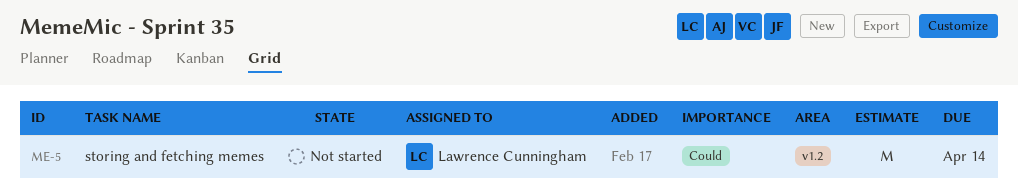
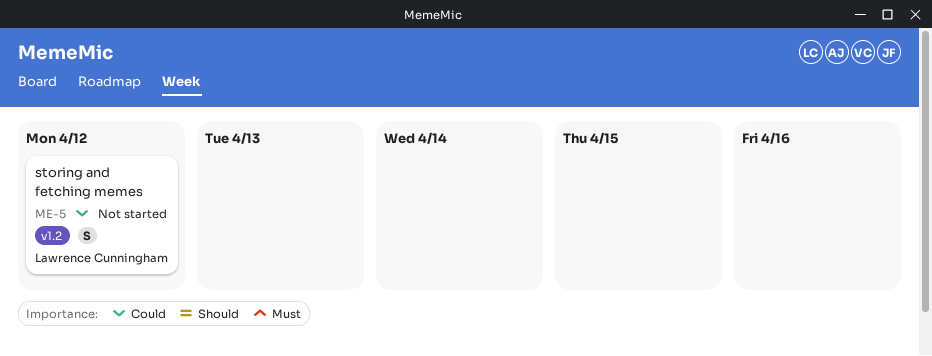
ME-5, estimate: M -> S
ME-5, due: Apr 14 -> Apr 12

